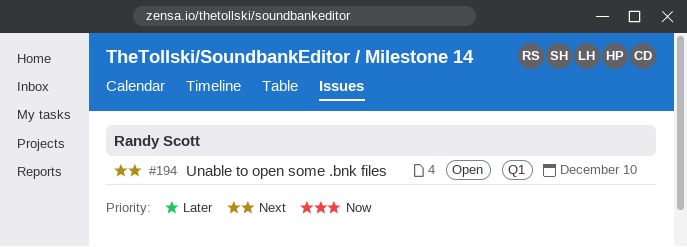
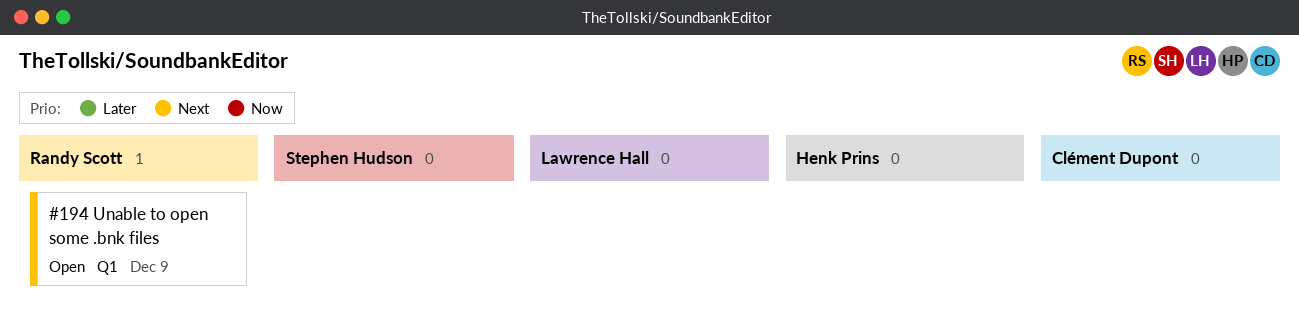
#194, due: Dec 10 -> Dec 9

